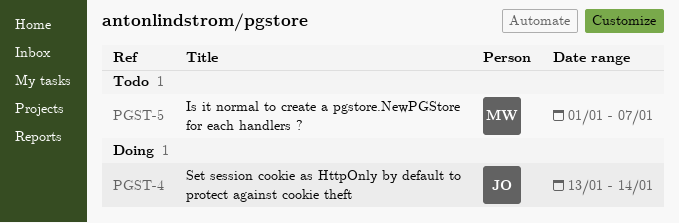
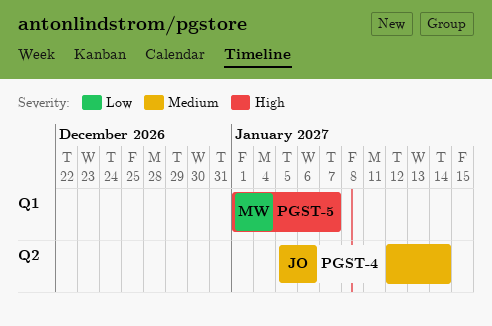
PGST-4, start: Jan 13 -> Jan 12

